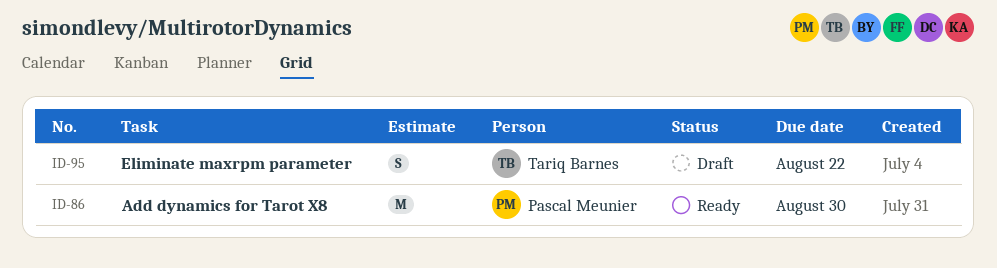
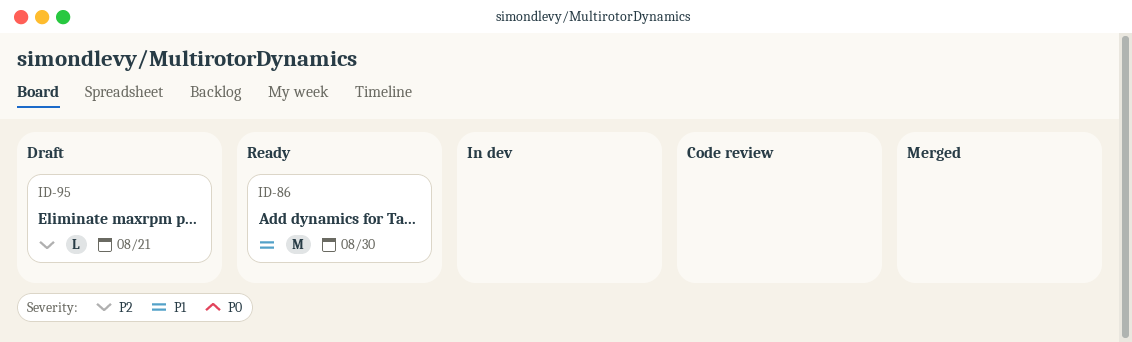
ID-95, estimate: S -> L
ID-95, due: Aug 22 -> Aug 21

